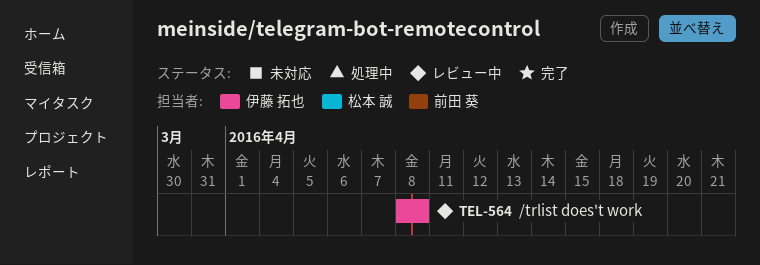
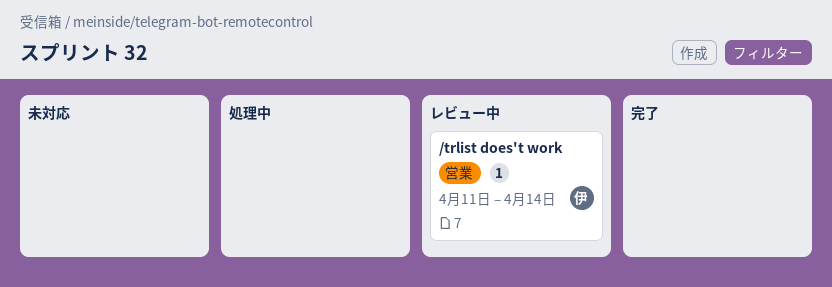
/trlist does't work, start: Apr 8 -> Apr 11
/trlist does't work, due: Apr 8 -> Apr 14

